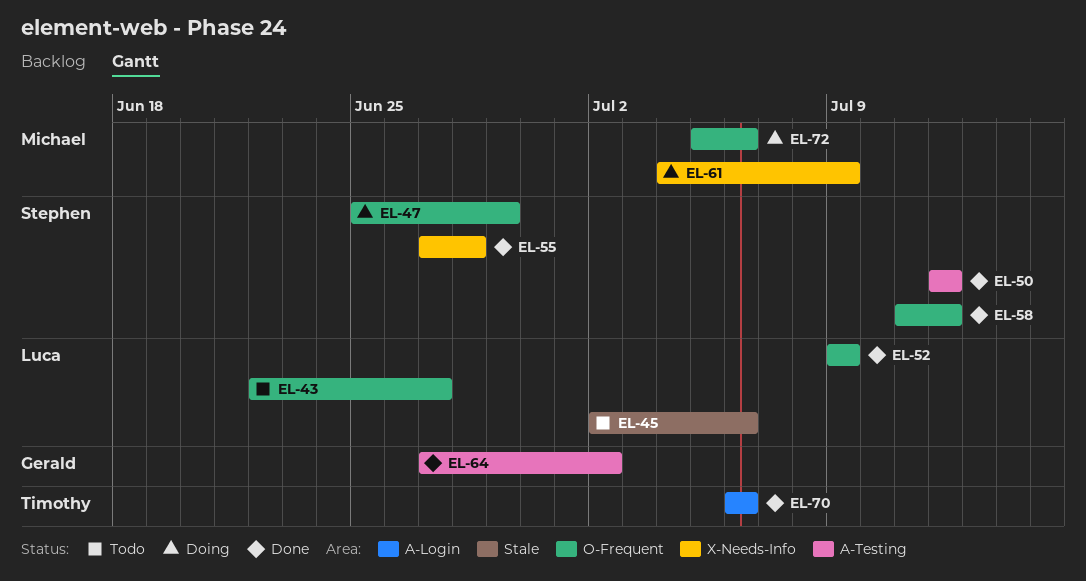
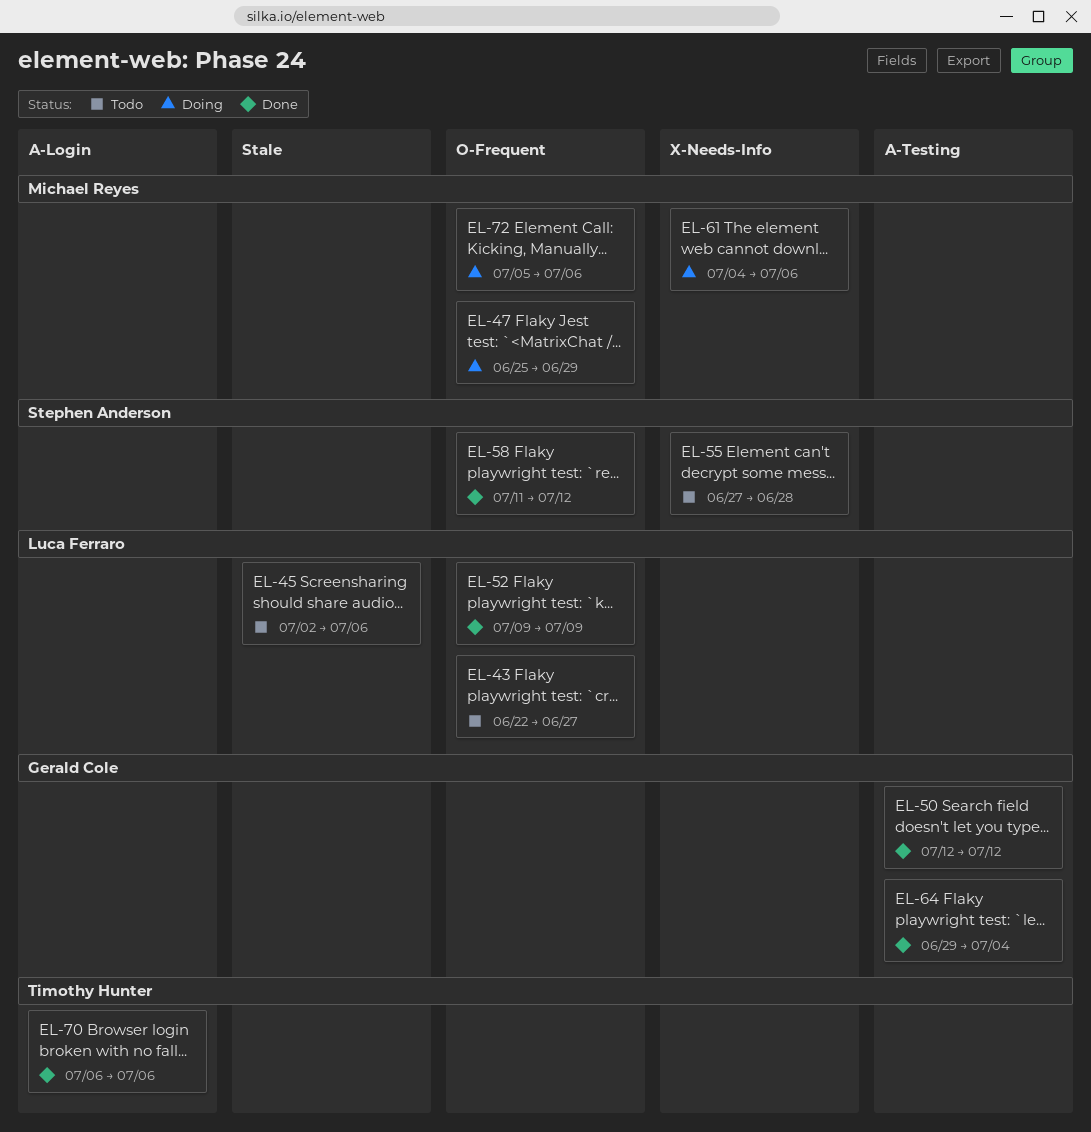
EL-47, owner: Stephen Anderson -> Michael Reyes
EL-50, owner: Stephen Anderson -> Gerald Cole
EL-55, status: Done -> Todo
EL-61, due: Jul 9 -> Jul 6
EL-64, start: Jun 27 -> Jun 29
EL-64, due: Jul 2 -> Jul 4

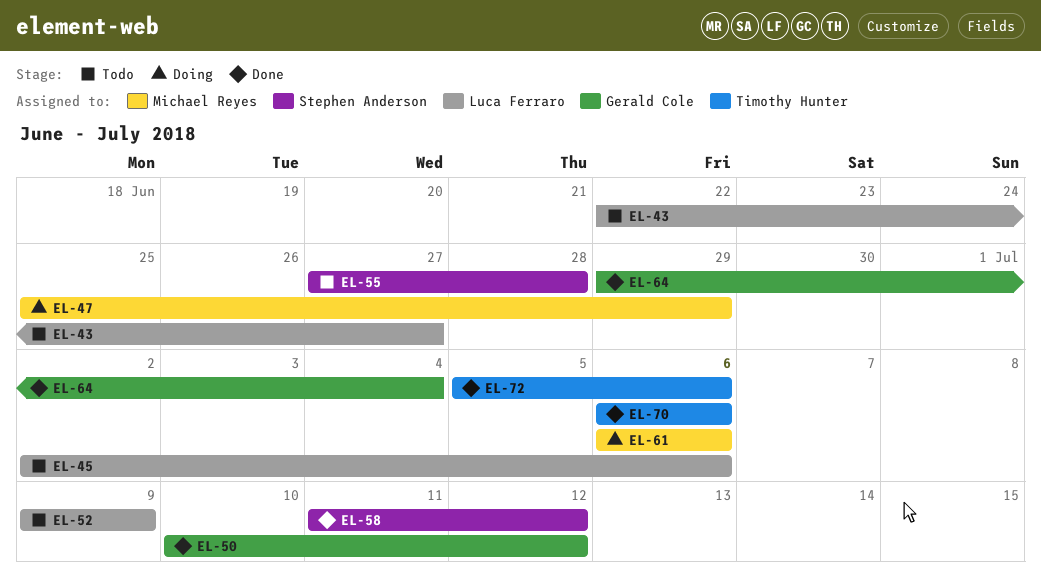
EL-50, start: Jul 12 -> Jul 10
EL-52, status: Done -> Todo
EL-61, start: Jul 4 -> Jul 6
EL-72, status: Doing -> Done
EL-72, owner: Michael Reyes -> Timothy Hunter

